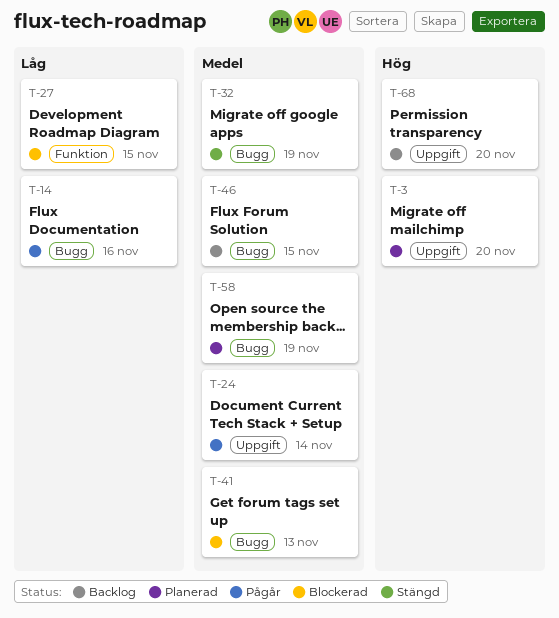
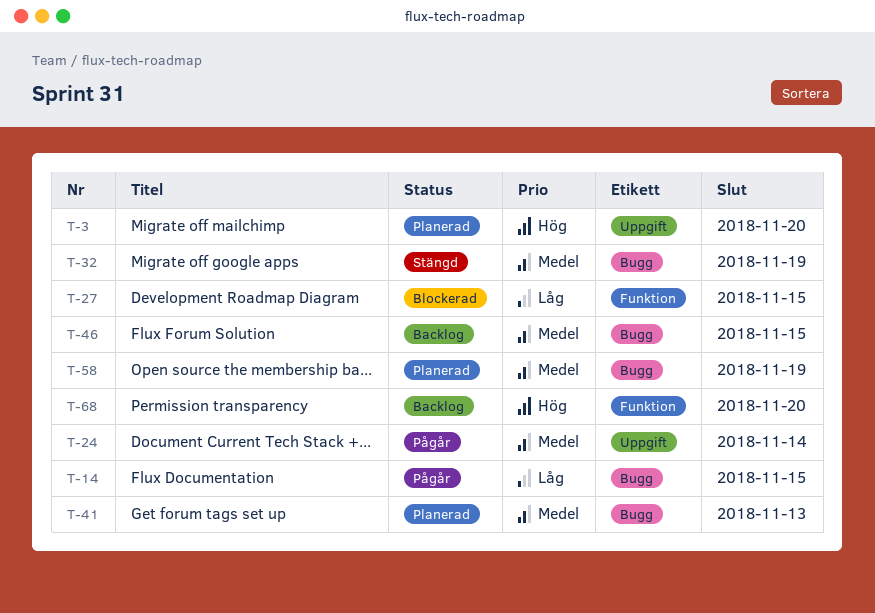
T-14, due: Nov 16 -> Nov 15
T-41, status: Blockerad -> Planerad
T-68, label: Uppgift -> Funktion

